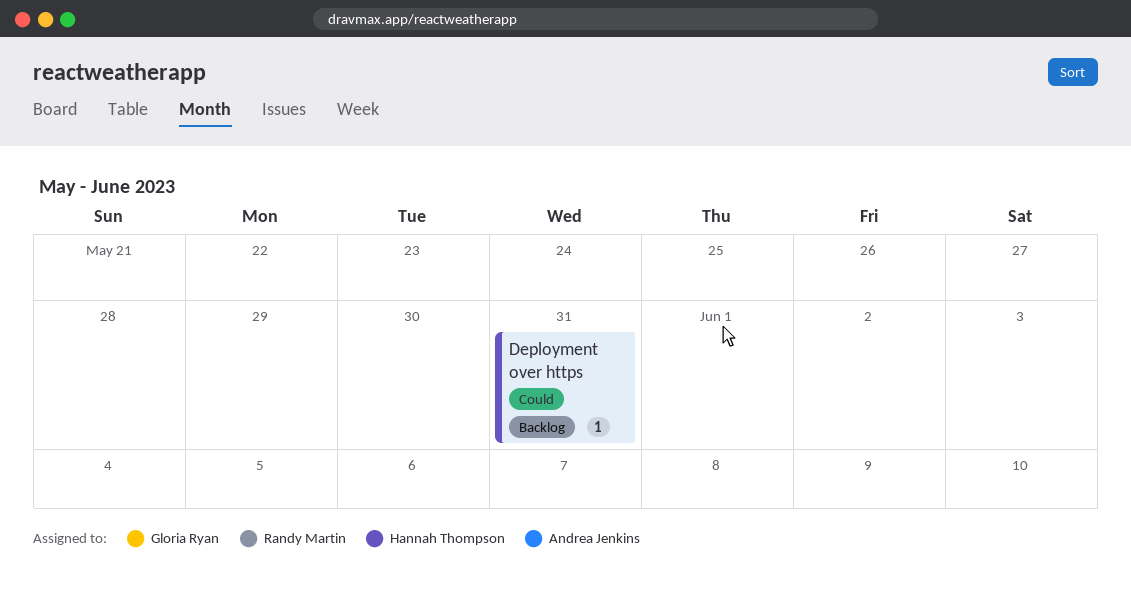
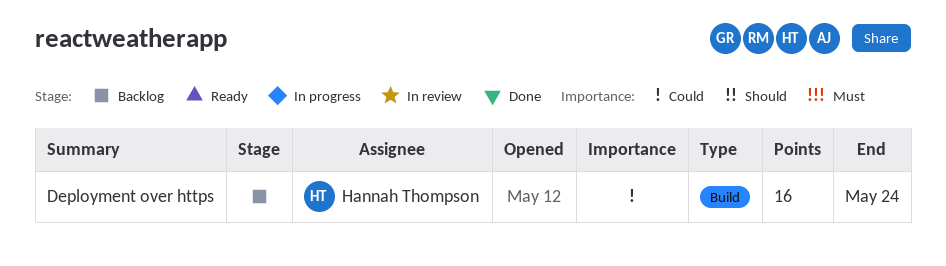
Deployment over https, estimate: 1 -> 16
Deployment over https, due: May 31 -> May 24

